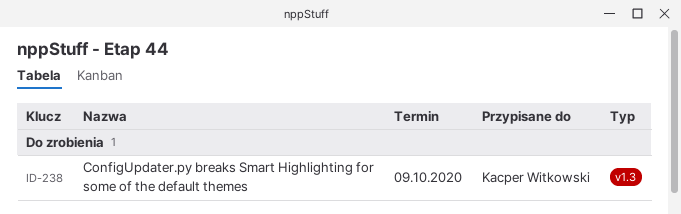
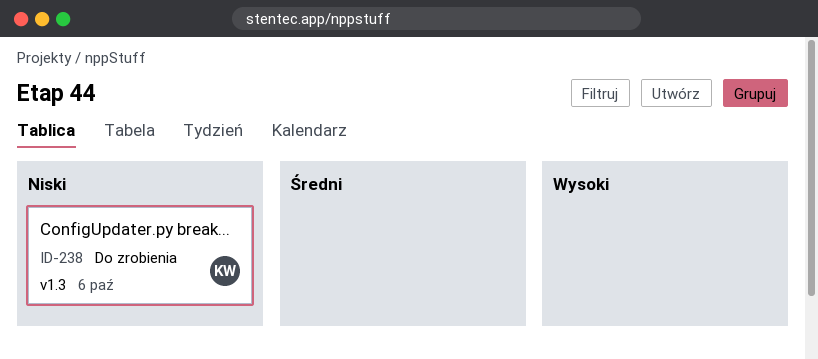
ID-238, due: Oct 9 -> Oct 6

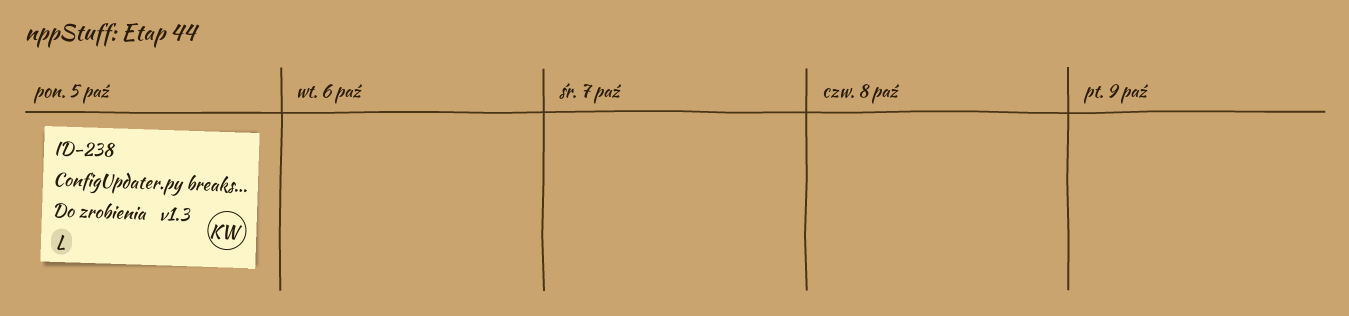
ID-238, due: Oct 6 -> Oct 5

